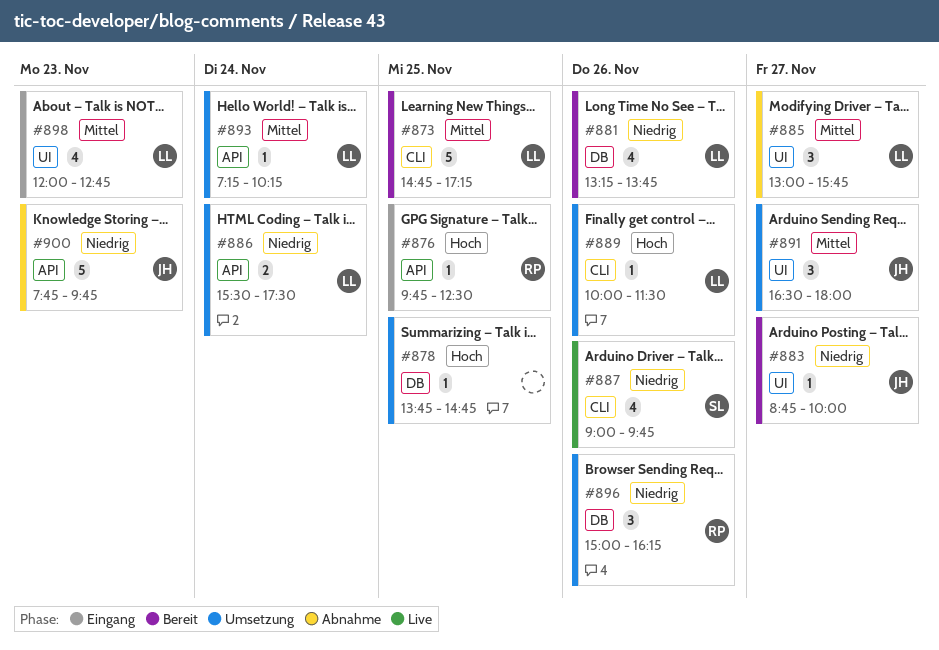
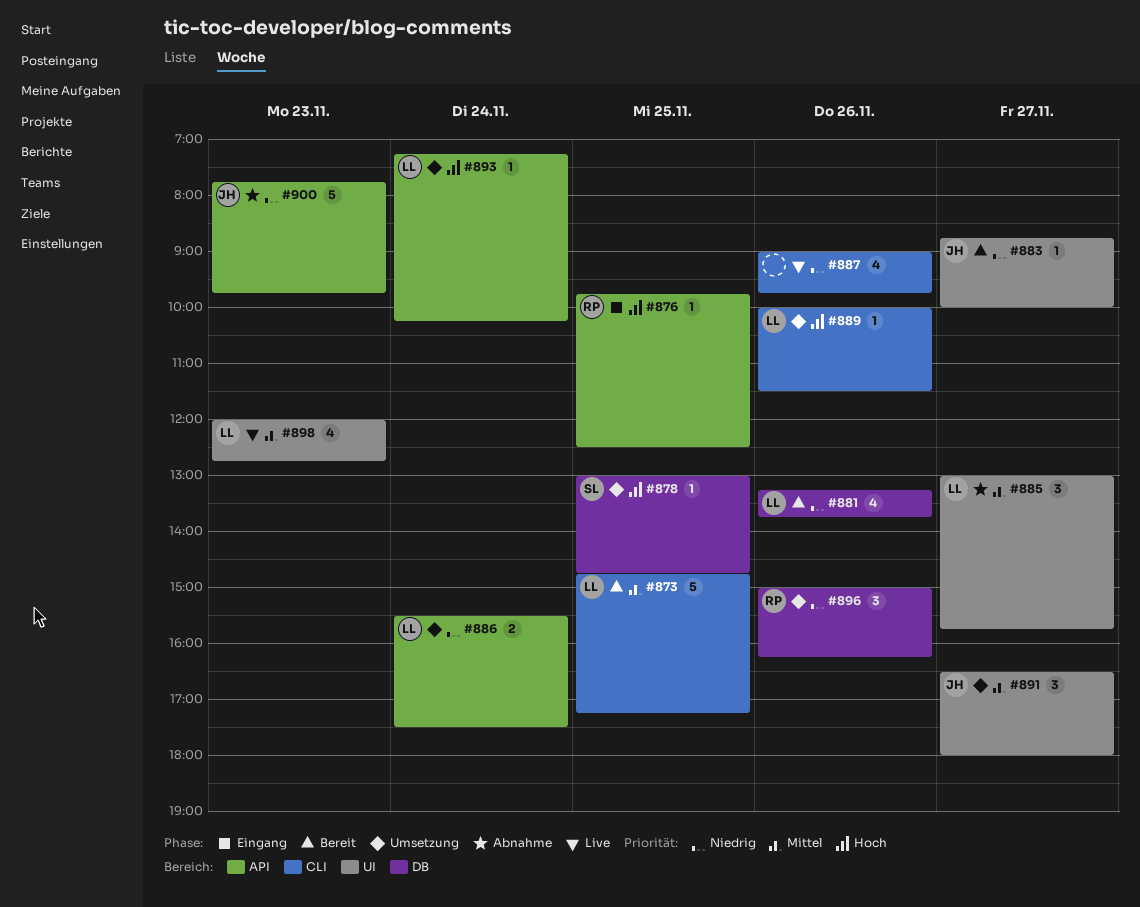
#878, owner: none -> SL
#878, begins: 13:45 -> 13:00
#887, owner: SL -> none
#893, priority: Mittel -> Hoch
#898, status: Eingang -> Live

